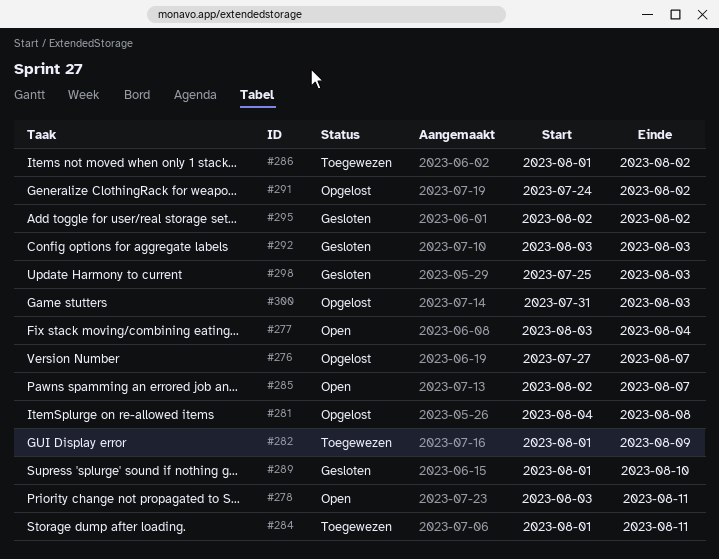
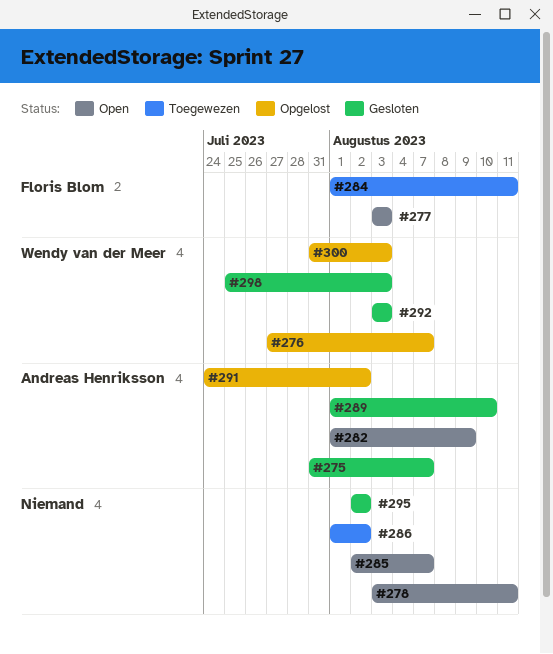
#275: none -> present
#277, due: Aug 4 -> Aug 3
#281: present -> none
#282, status: Toegewezen -> Open

